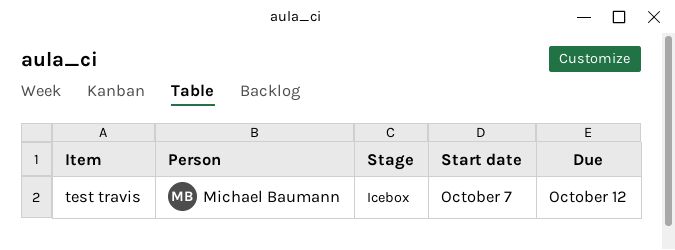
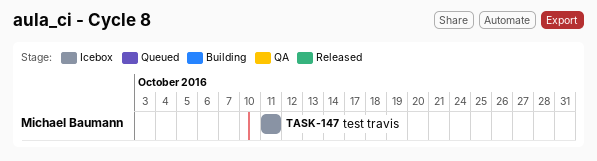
test travis, start: Oct 7 -> Oct 11
test travis, due: Oct 12 -> Oct 11

